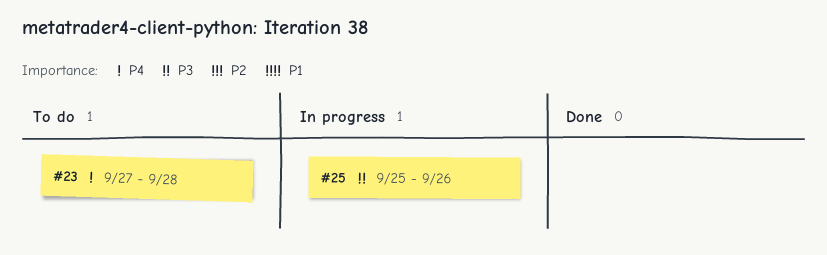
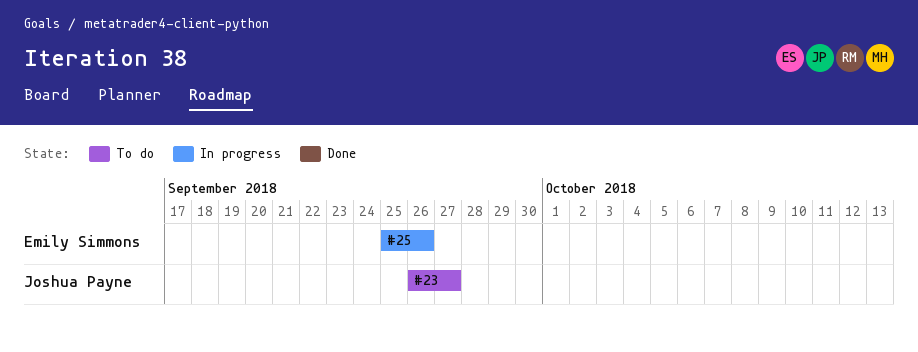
#23, start: Sep 27 -> Sep 26
#23, due: Sep 28 -> Sep 27

